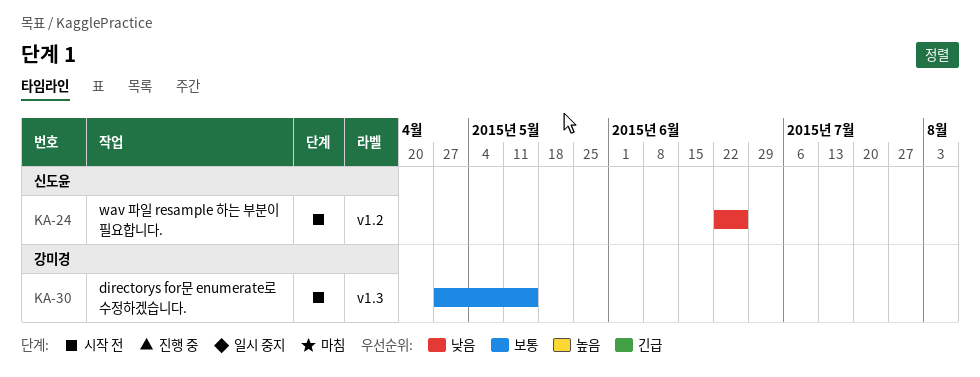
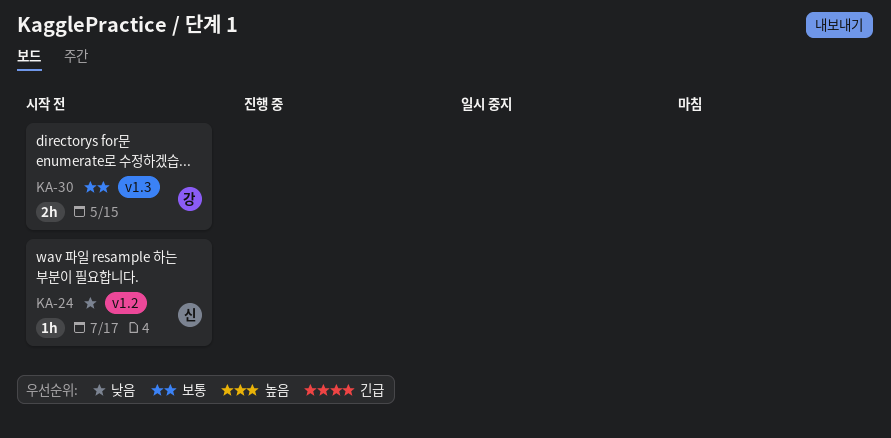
KA-24, due: Jun 26 -> Jul 17

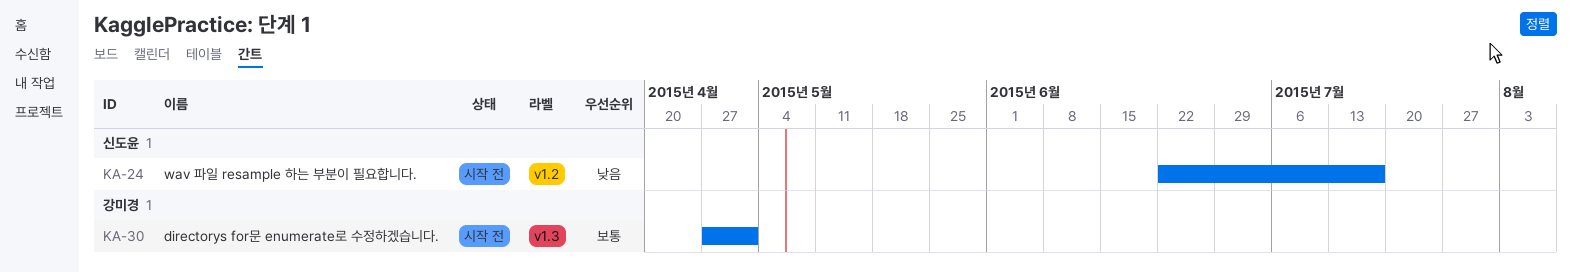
KA-30, due: May 15 -> May 1

